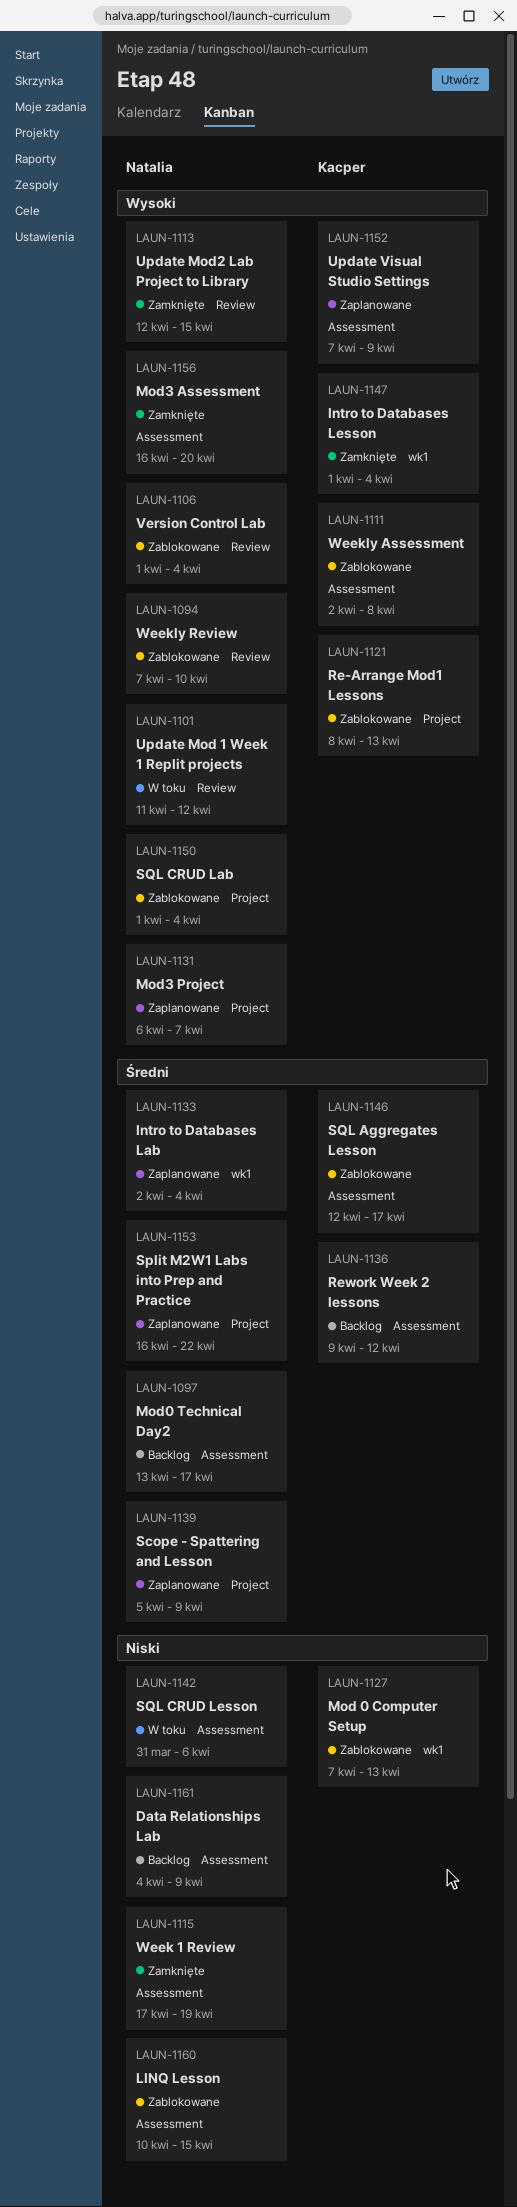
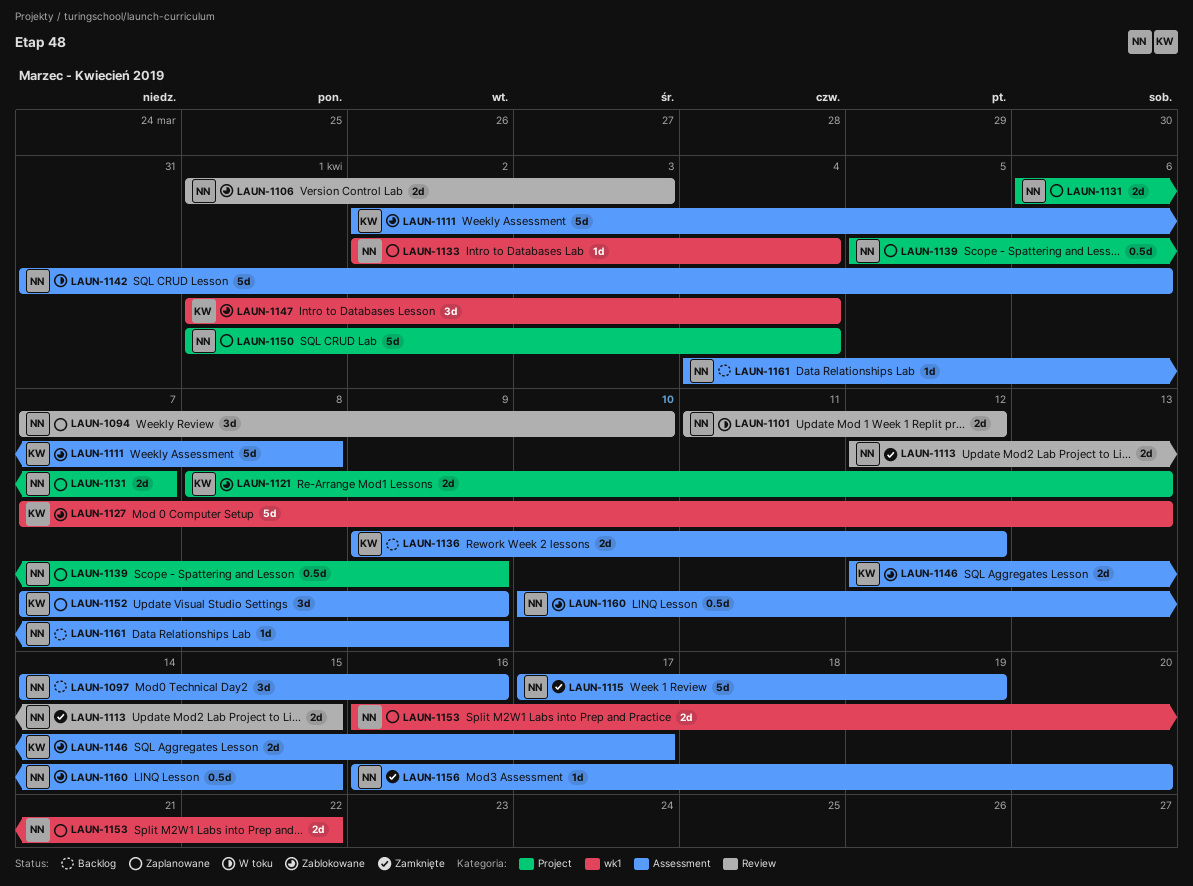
LAUN-1094, status: Zablokowane -> Zaplanowane
LAUN-1097, start: Apr 13 -> Apr 14
LAUN-1097, due: Apr 17 -> Apr 16
LAUN-1106, due: Apr 4 -> Apr 3
LAUN-1147, status: Zamknięte -> Zablokowane
LAUN-1150, status: Zablokowane -> Zaplanowane
LAUN-1153, label: Project -> wk1

